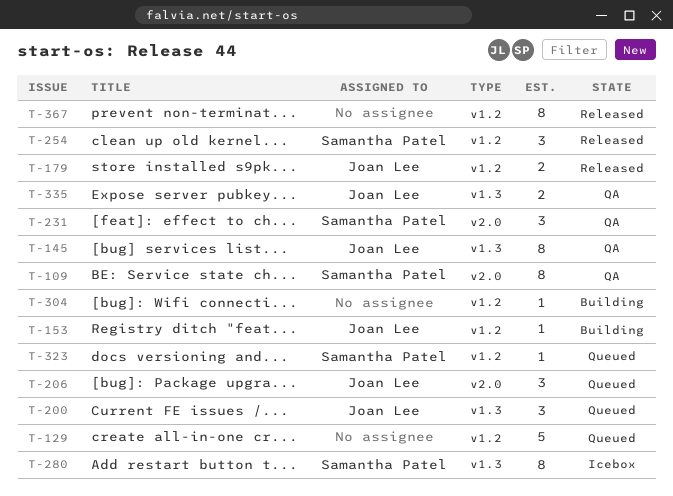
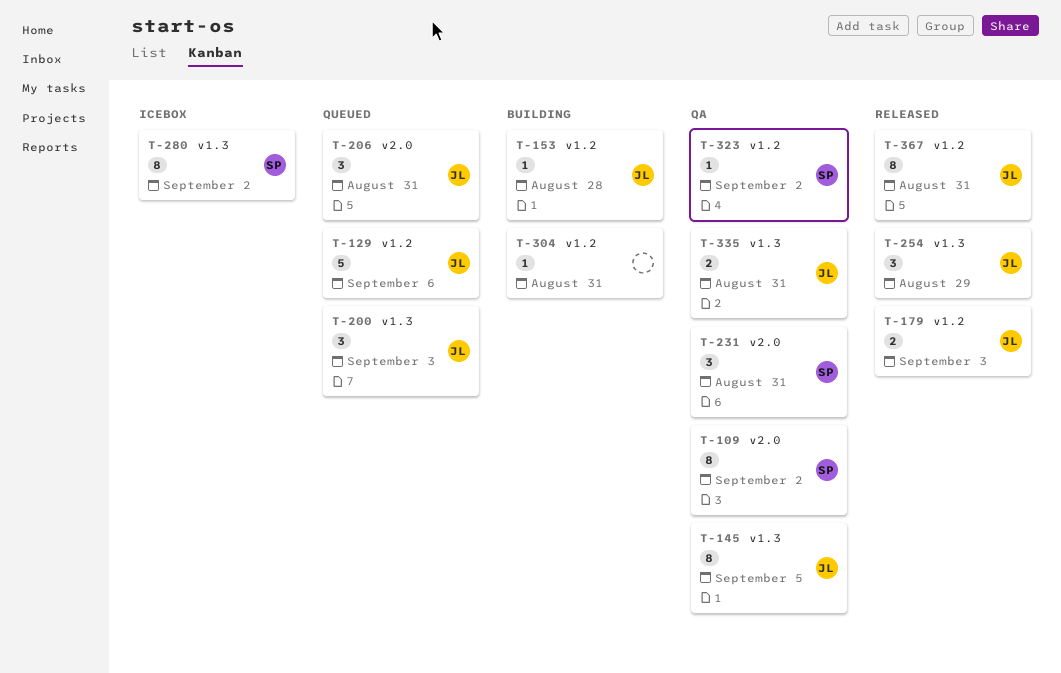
T-129, owner: none -> Joan Lee
T-254, owner: Samantha Patel -> Joan Lee
T-254, label: v1.2 -> v1.3
T-323, status: Queued -> QA
T-367, owner: none -> Joan Lee

